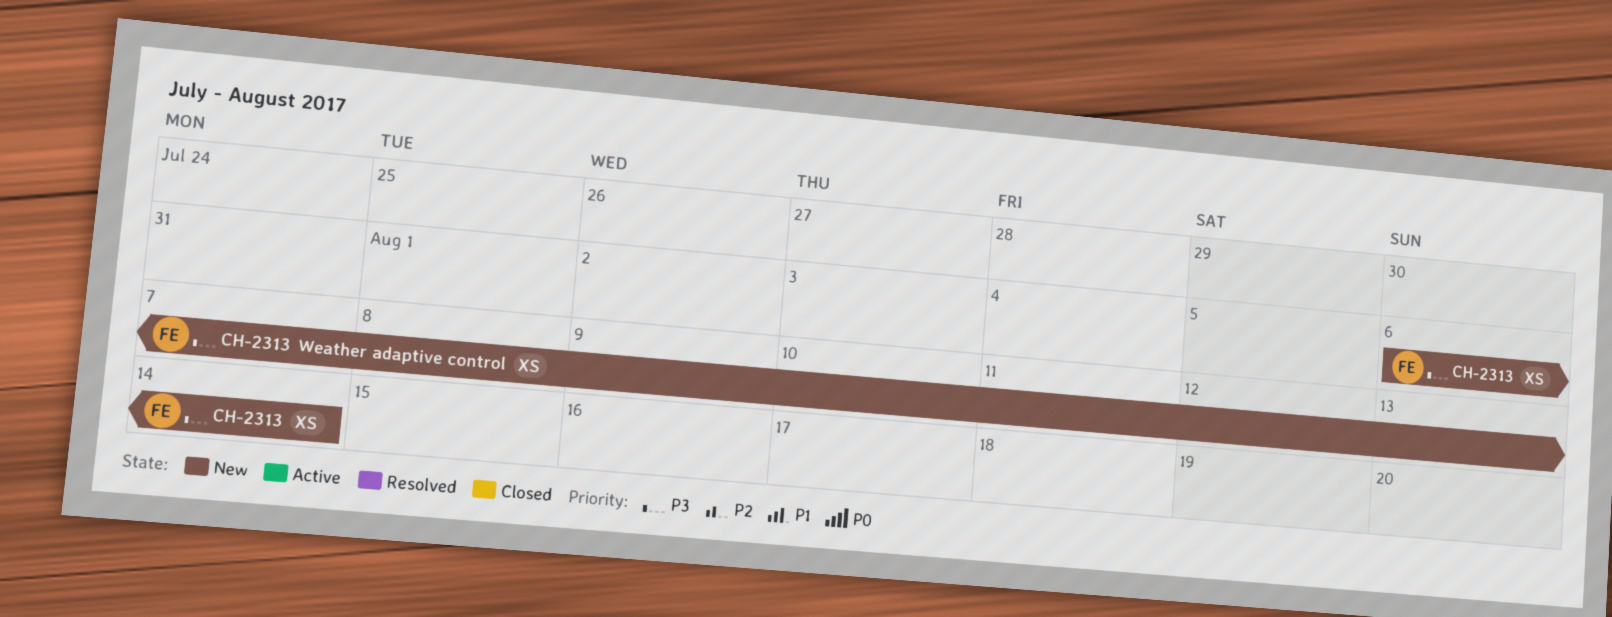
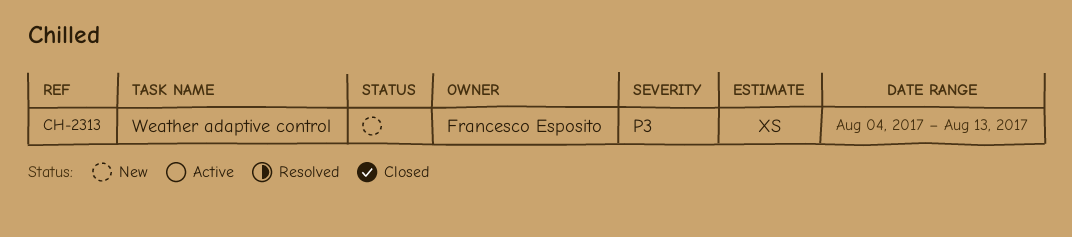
CH-2313, start: Aug 6 -> Aug 4
CH-2313, due: Aug 14 -> Aug 13

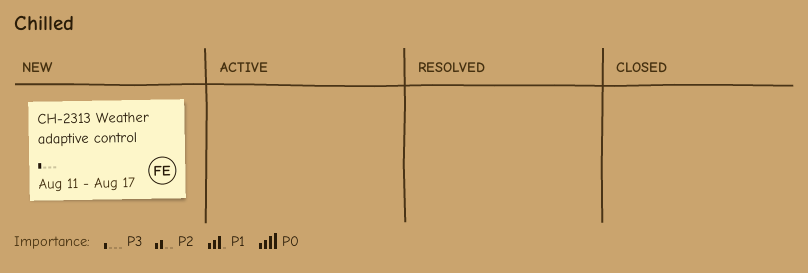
CH-2313, start: Aug 4 -> Aug 11
CH-2313, due: Aug 13 -> Aug 17

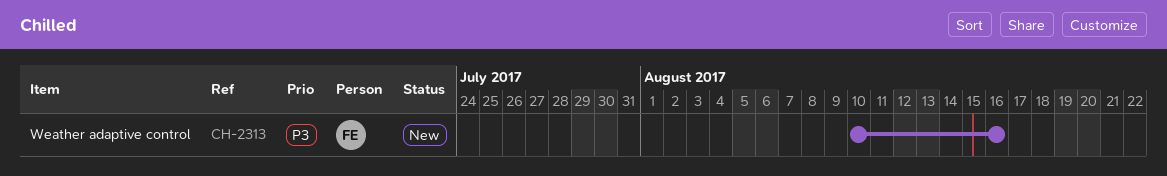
CH-2313, start: Aug 11 -> Aug 10
CH-2313, due: Aug 17 -> Aug 16

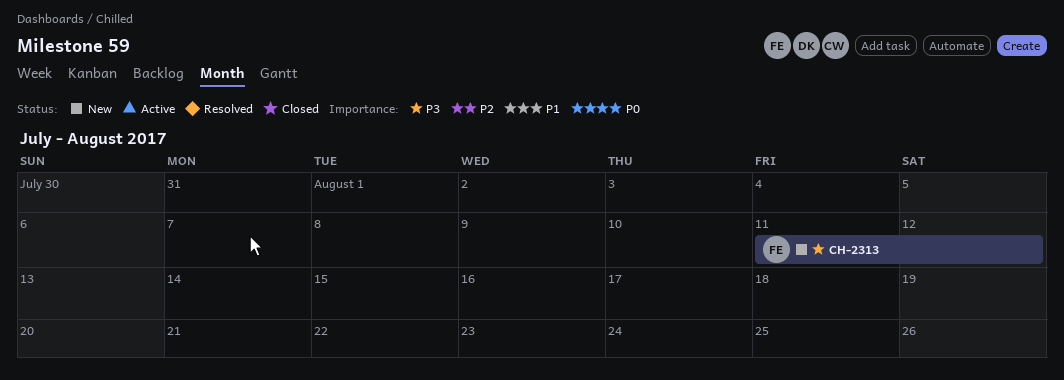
CH-2313, start: Aug 10 -> Aug 11
CH-2313, due: Aug 16 -> Aug 12

